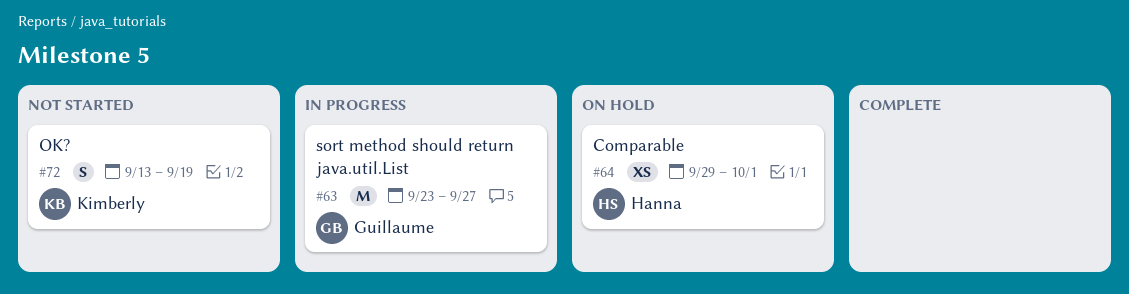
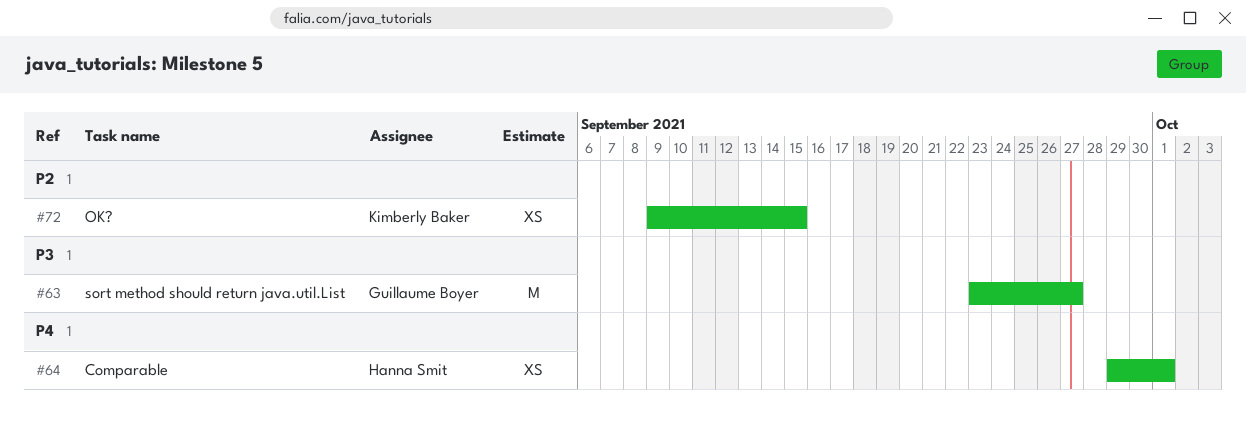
#72, estimate: S -> XS
#72, start: Sep 13 -> Sep 9
#72, due: Sep 19 -> Sep 15

